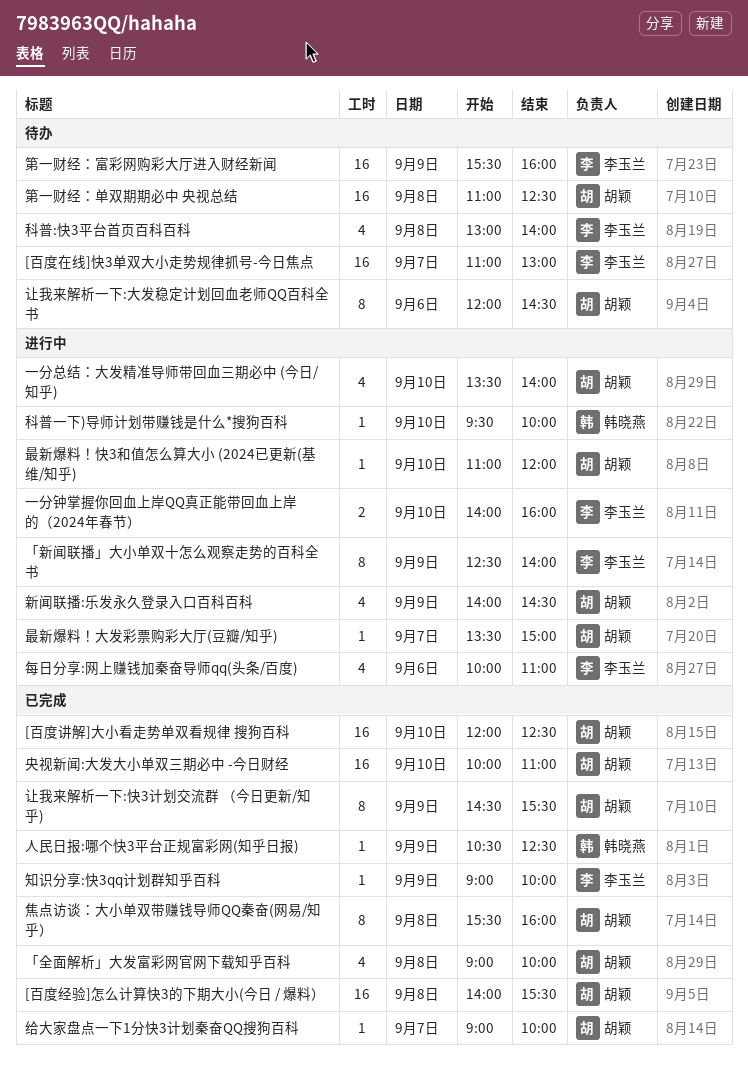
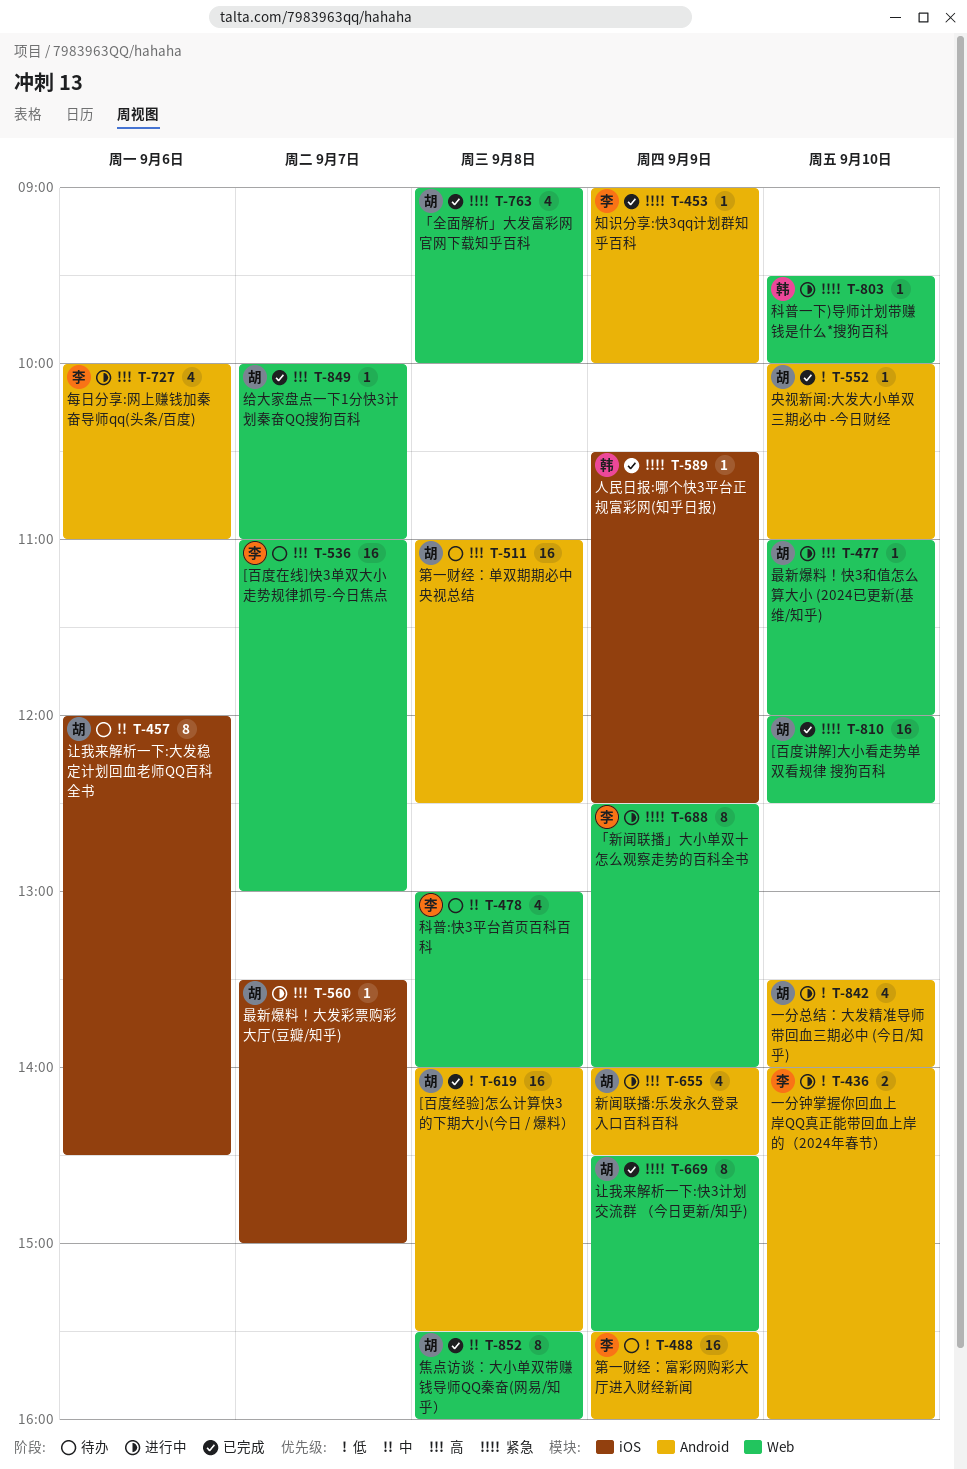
央视新闻:大发大小单双三期必中 -今日财经, estimate: 16 -> 1
给大家盘点一下1分快3计划秦奋QQ搜狗百科, begins: 09:00 -> 10:00
给大家盘点一下1分快3计划秦奋QQ搜狗百科, ends: 10:00 -> 11:00

